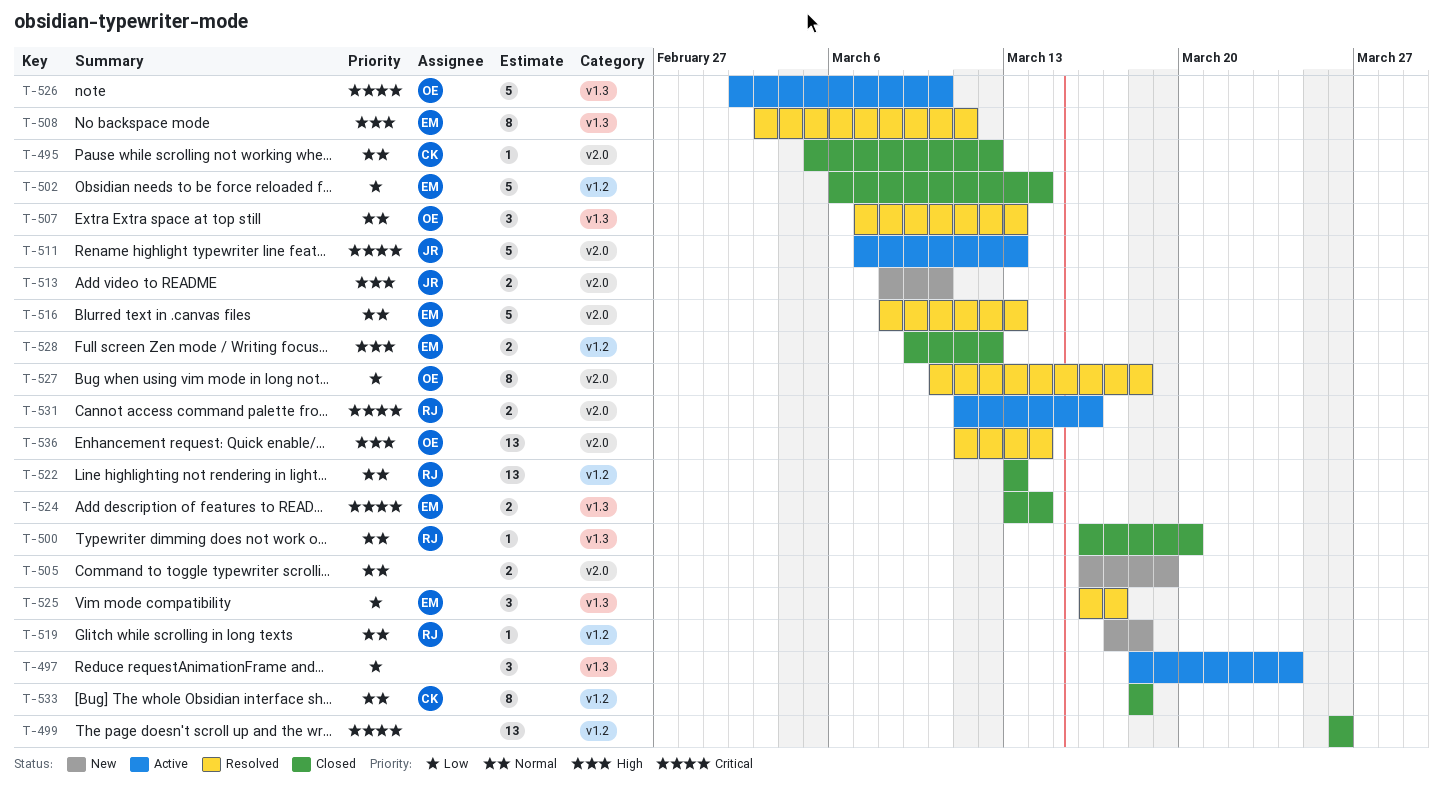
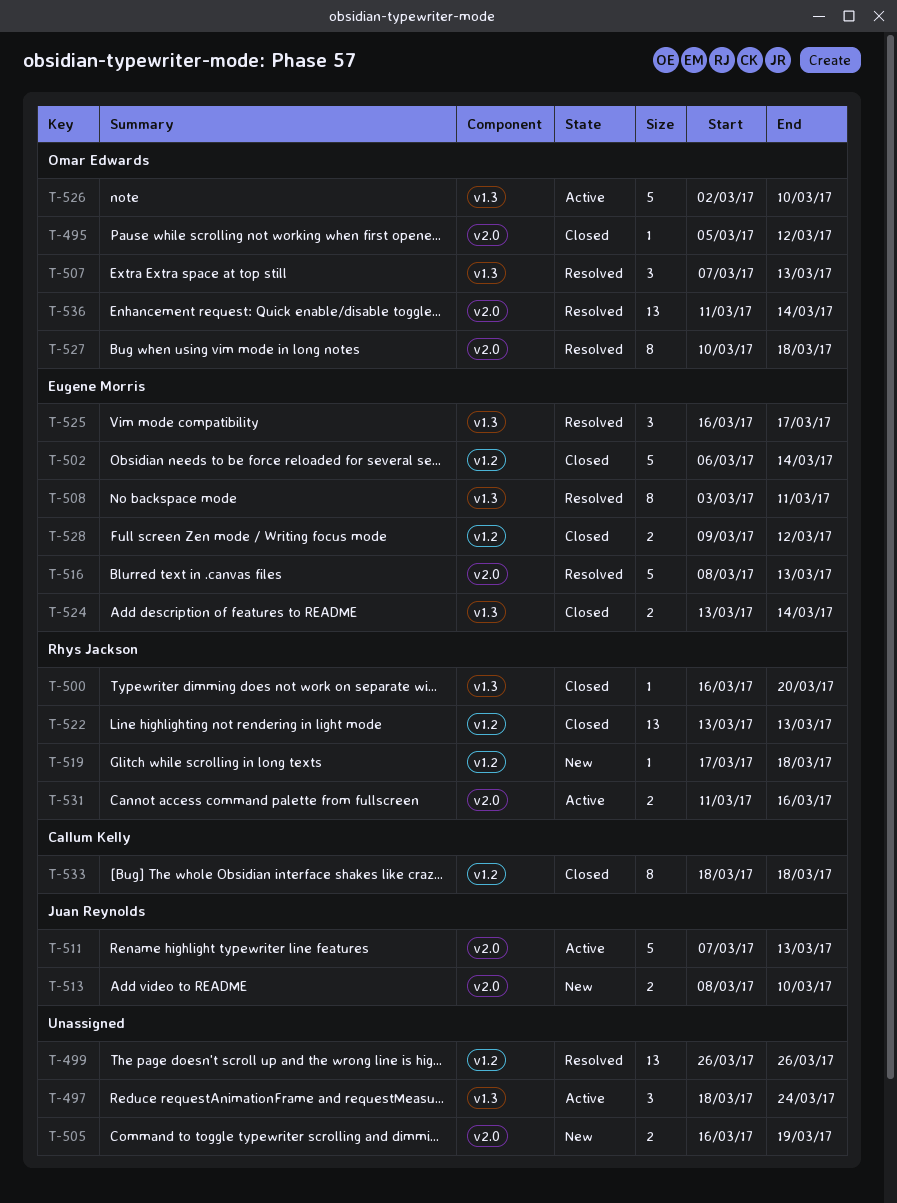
T-495, owner: Callum Kelly -> Omar Edwards
T-499, status: Closed -> Resolved

